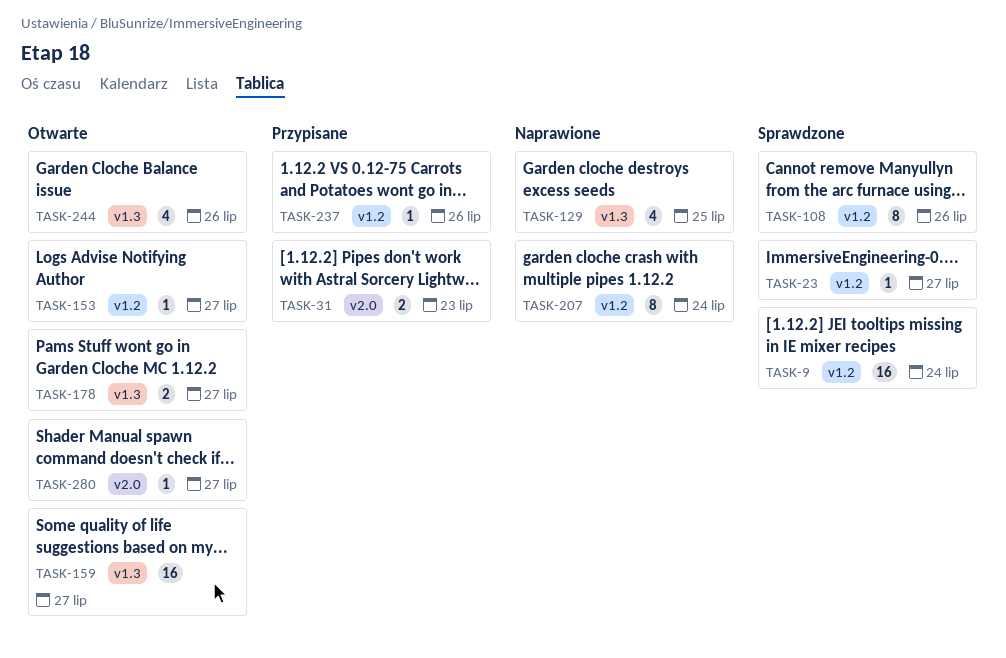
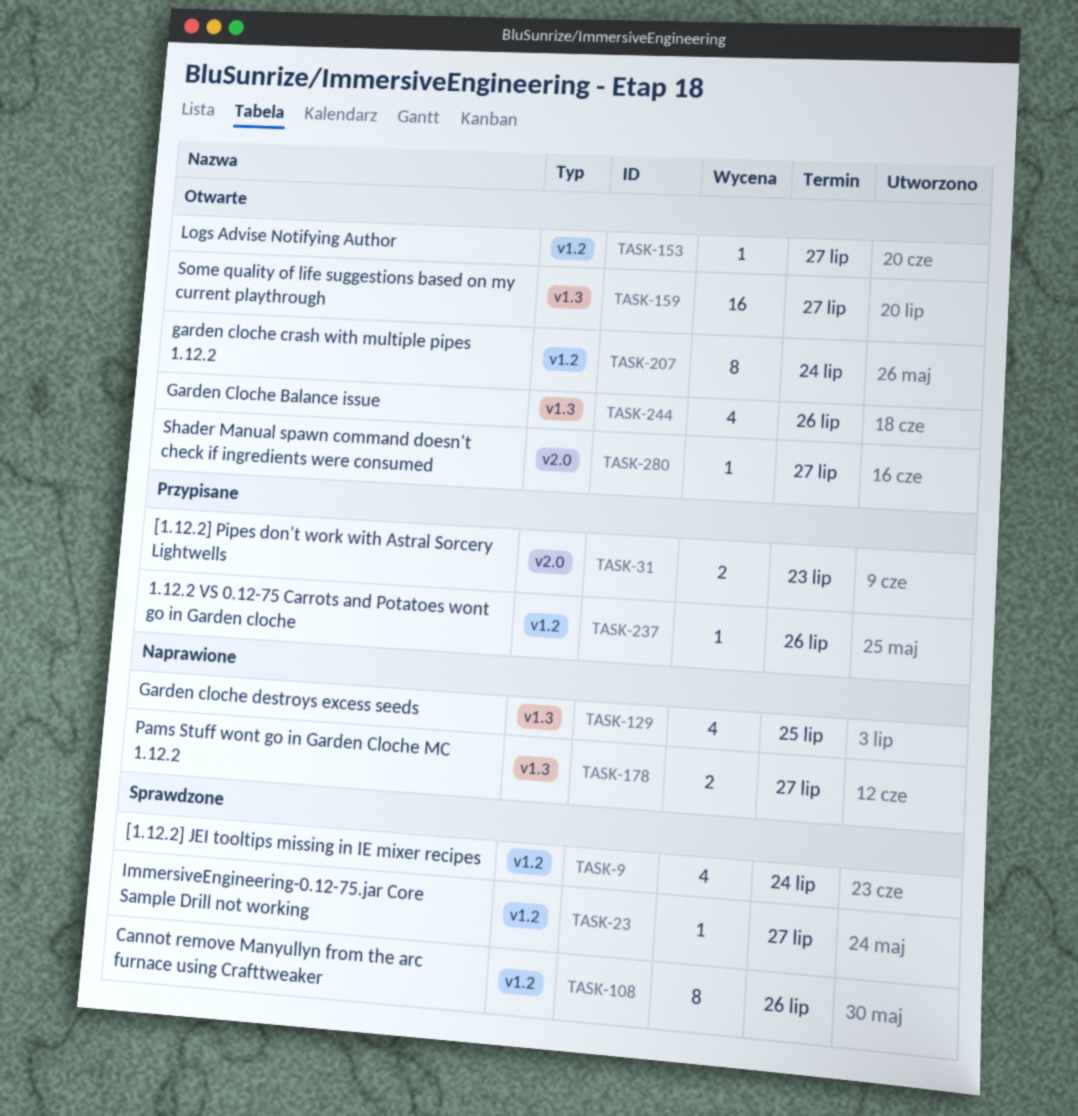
TASK-9, estimate: 16 -> 4
TASK-178, status: Otwarte -> Naprawione
TASK-207, status: Naprawione -> Otwarte

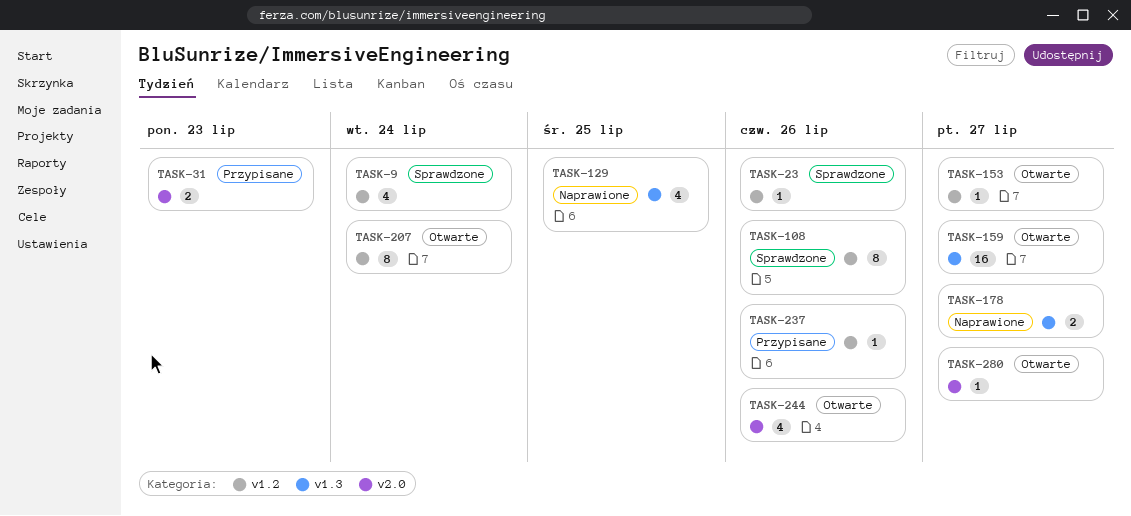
TASK-23, due: Jul 27 -> Jul 26
TASK-244, label: v1.3 -> v2.0

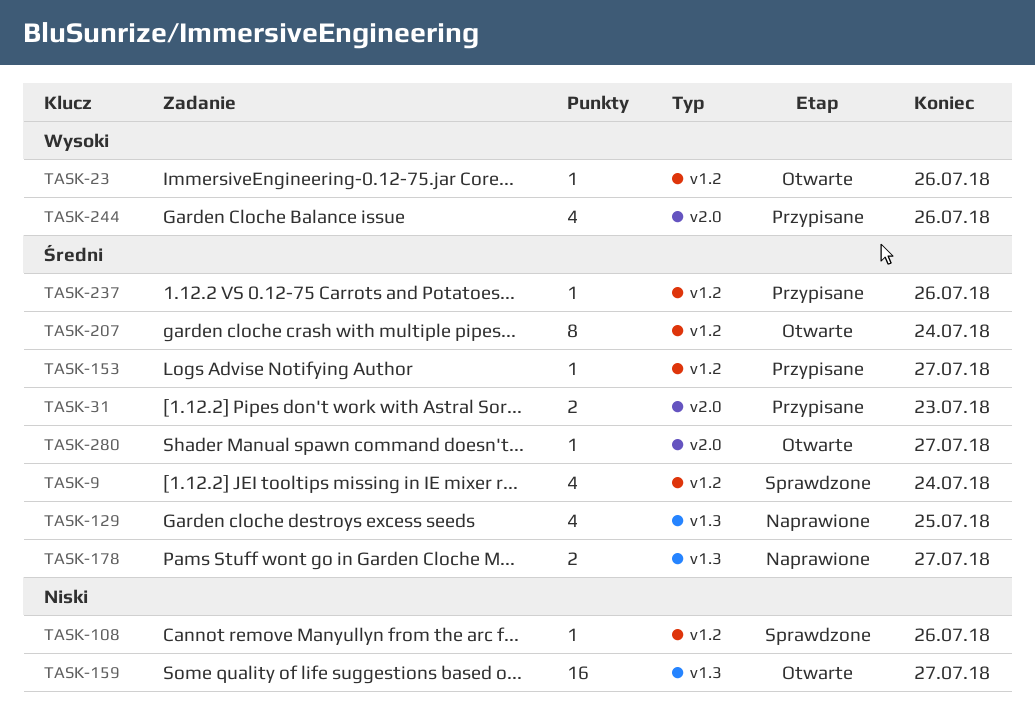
TASK-23, status: Sprawdzone -> Otwarte
TASK-108, estimate: 8 -> 1
TASK-153, status: Otwarte -> Przypisane
TASK-244, status: Otwarte -> Przypisane

